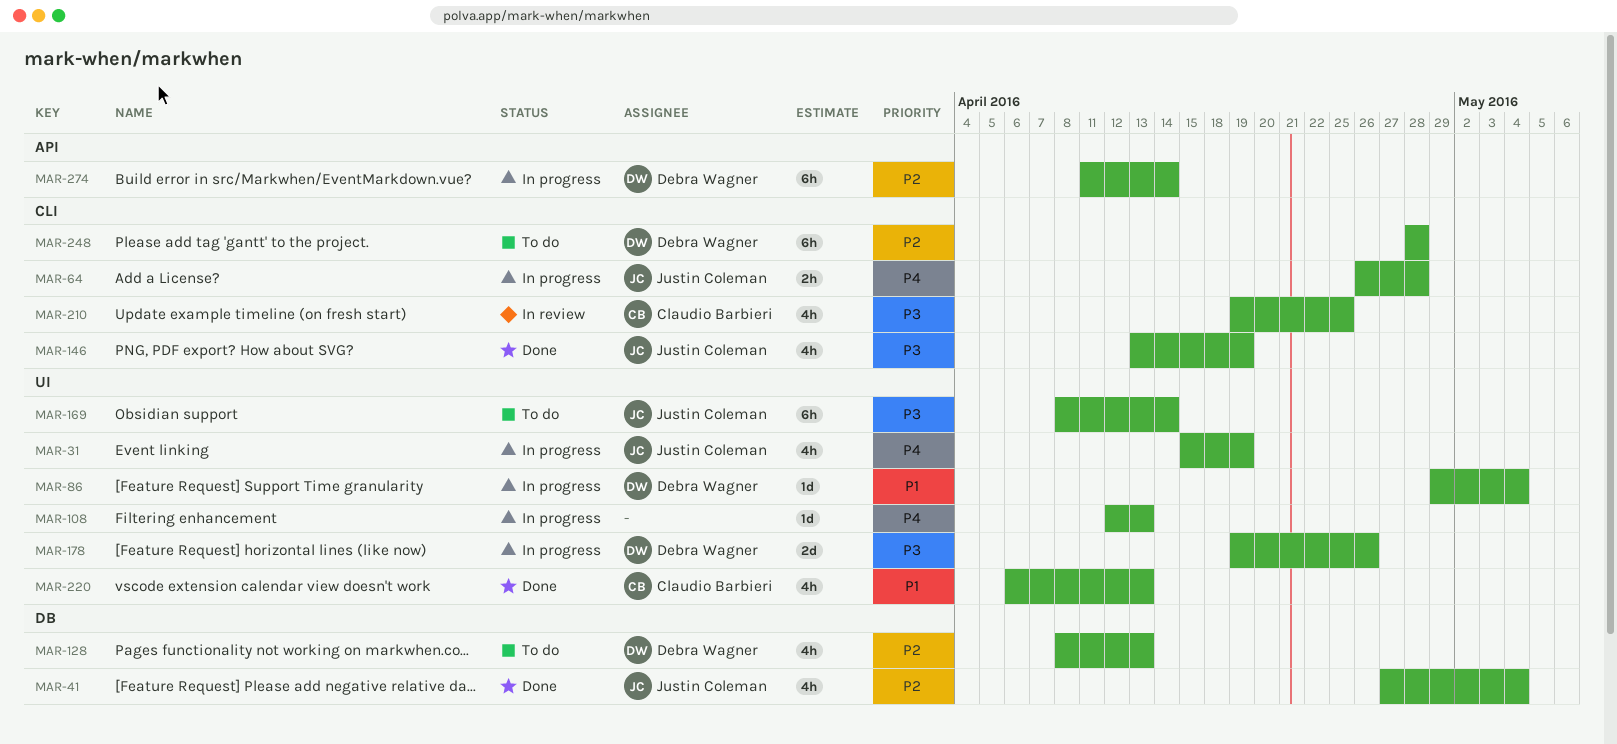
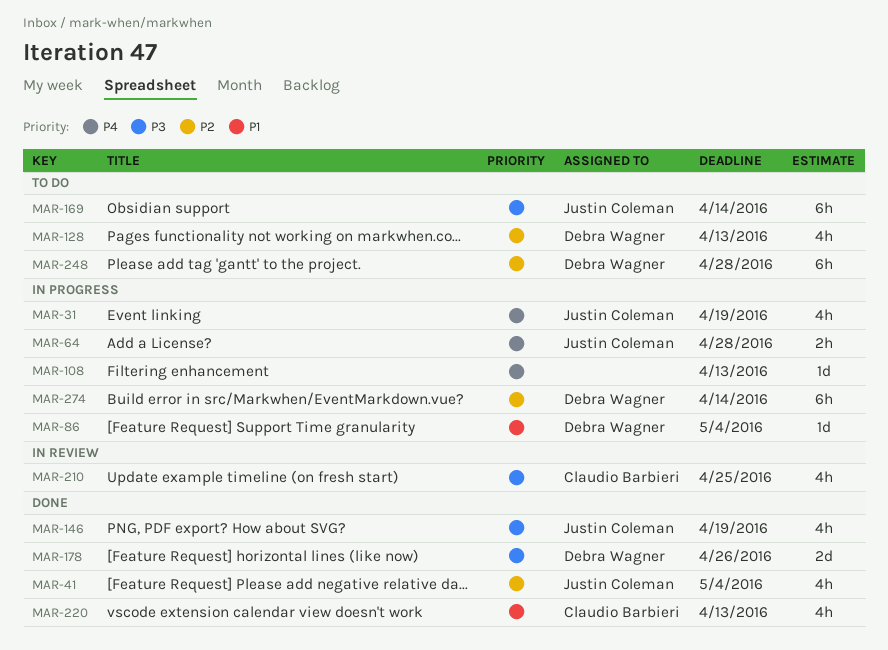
MAR-178, status: In progress -> Done

